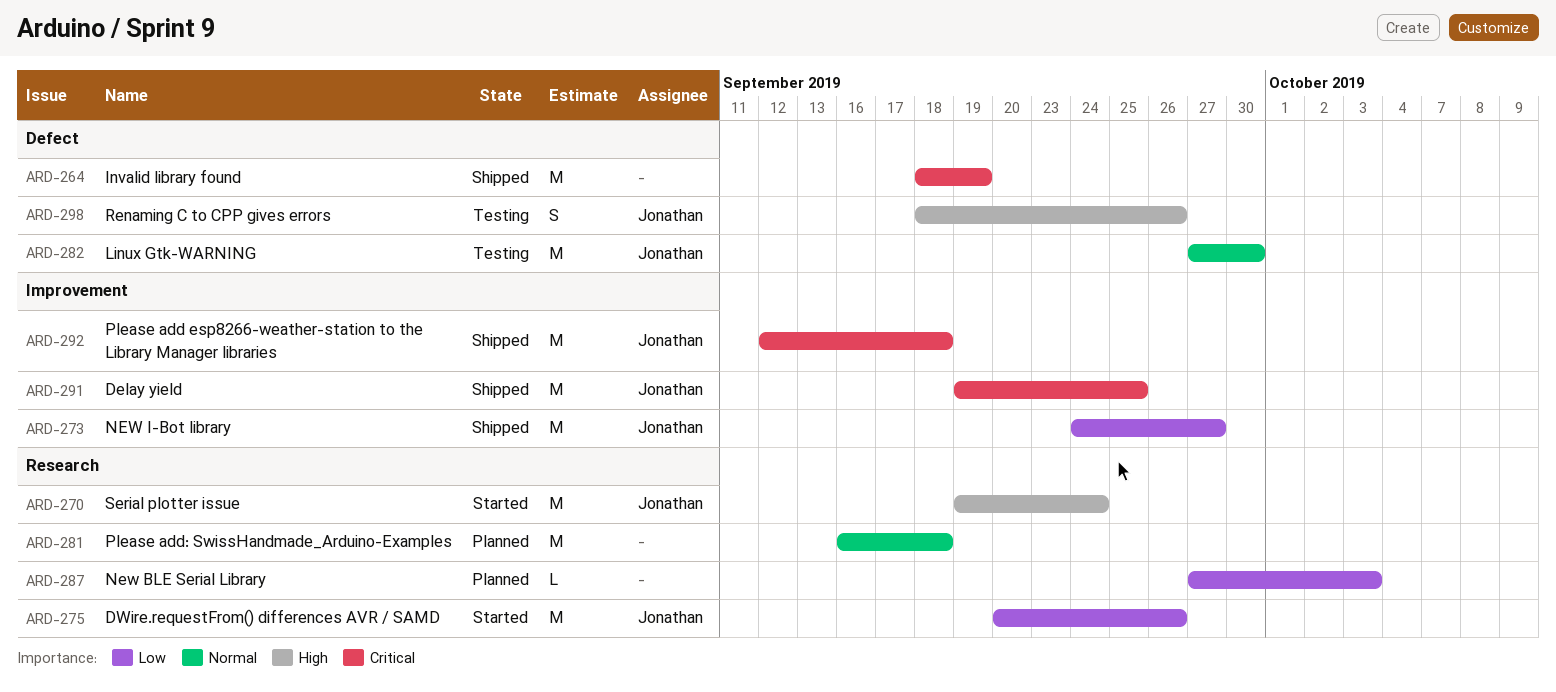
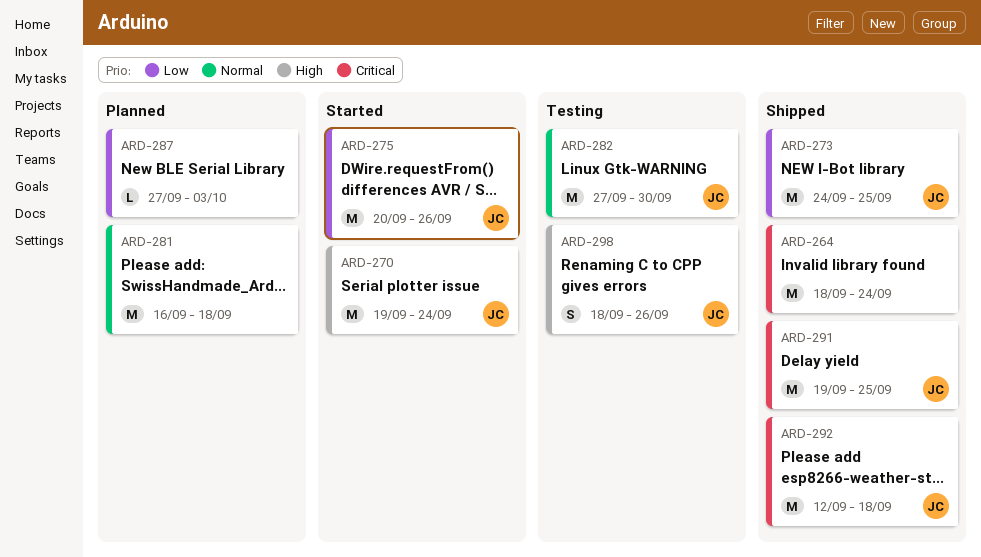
ARD-264, due: Sep 19 -> Sep 24
ARD-273, due: Sep 27 -> Sep 25

